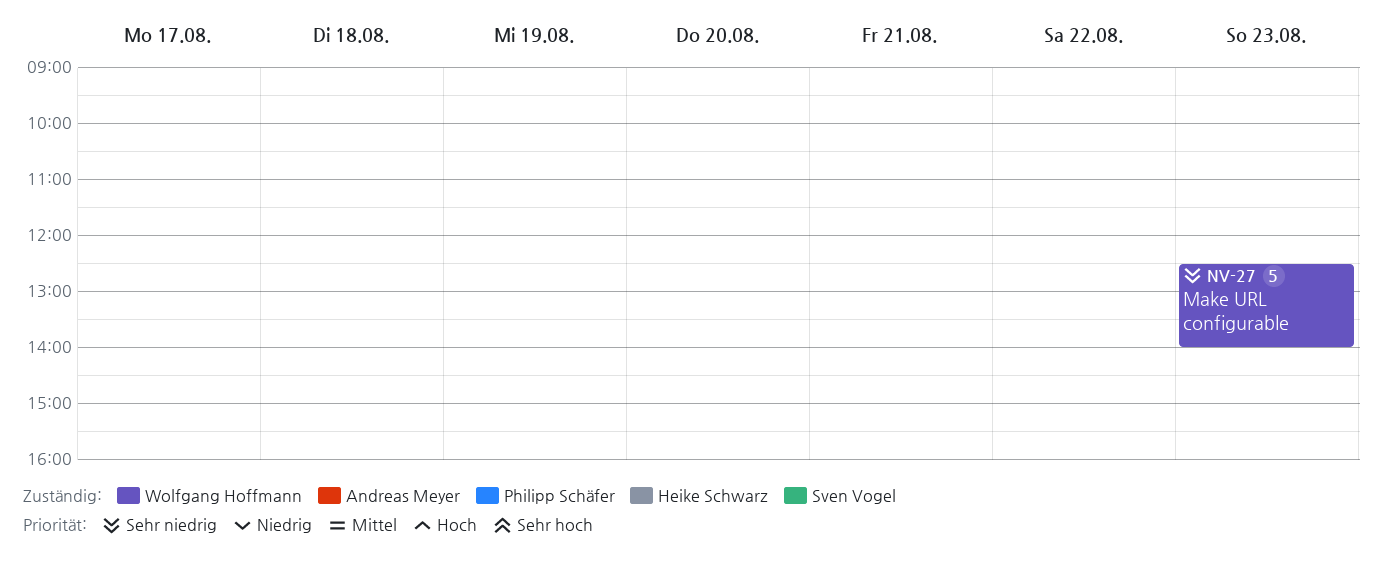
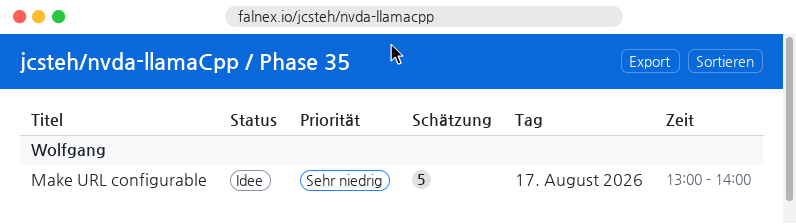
Make URL configurable, day: Aug 23 -> Aug 17
Make URL configurable, begins: 12:30 -> 13:00

